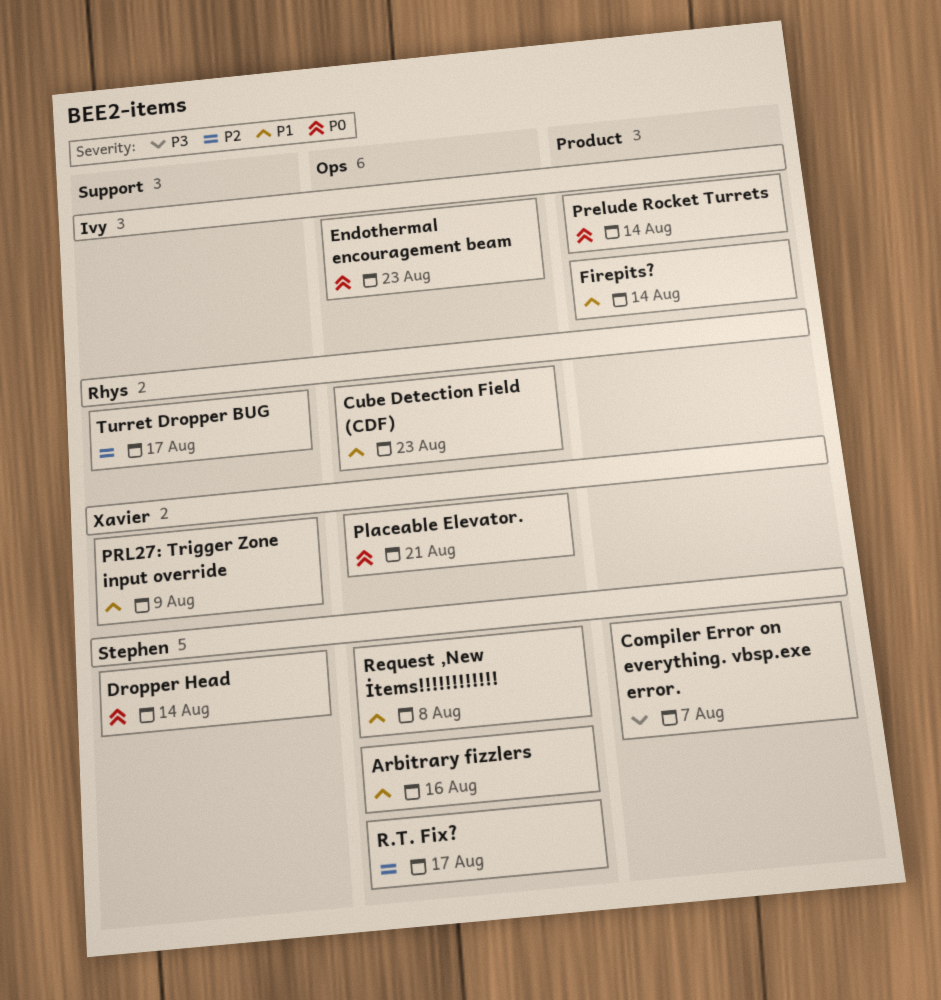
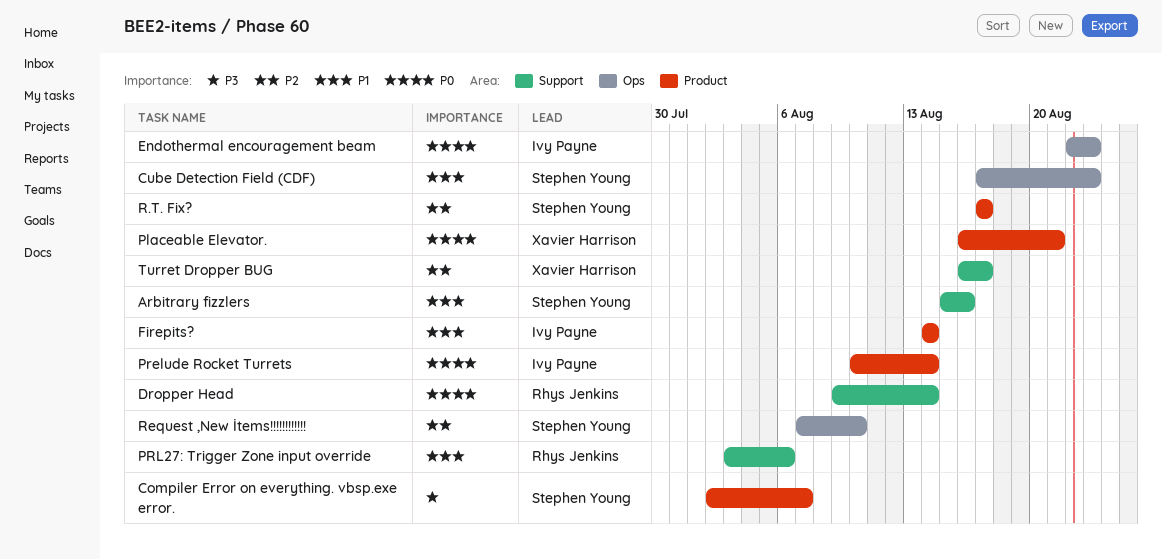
Arbitrary fizzlers, label: Ops -> Support
Cube Detection Field (CDF), owner: Rhys Jenkins -> Stephen Young
Dropper Head, owner: Stephen Young -> Rhys Jenkins
Placeable Elevator., label: Ops -> Product
PRL27: Trigger Zone input override, owner: Xavier Harrison -> Rhys Jenkins
PRL27: Trigger Zone input override, due: Aug 9 -> Aug 6
R.T. Fix?, label: Ops -> Product
Request ,New İtems!!!!!!!!!!!!, priority: P1 -> P2
Request ,New İtems!!!!!!!!!!!!, due: Aug 8 -> Aug 10
Turret Dropper BUG, owner: Rhys Jenkins -> Xavier Harrison

